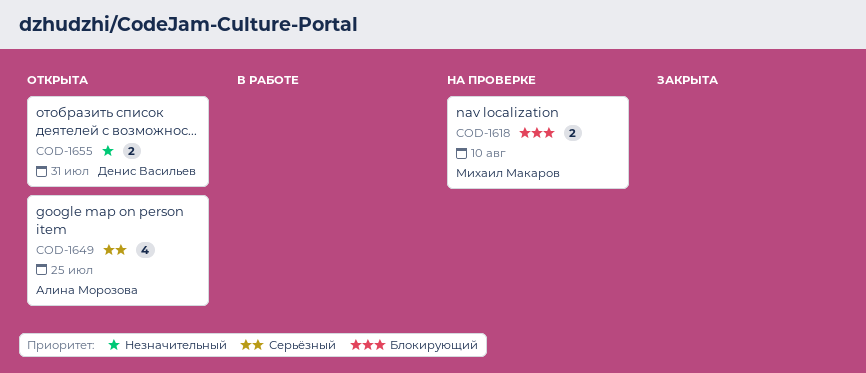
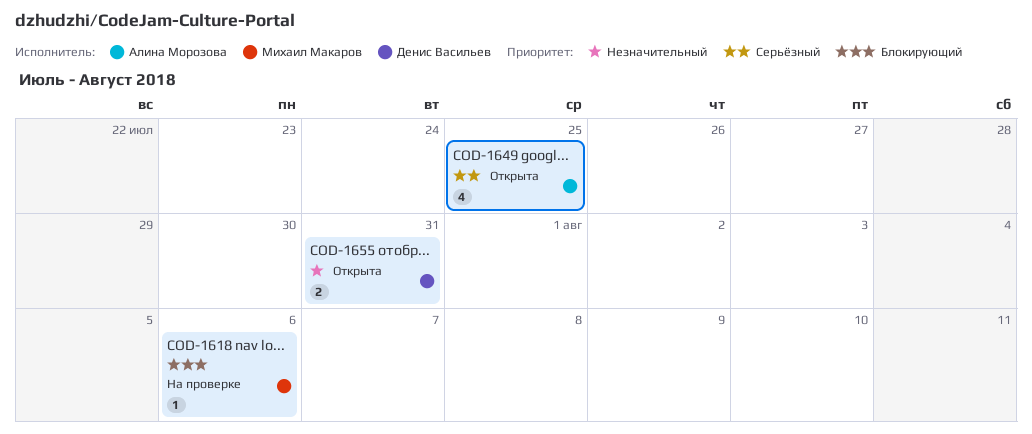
COD-1618, estimate: 2 -> 1
COD-1618, due: Aug 10 -> Aug 6

